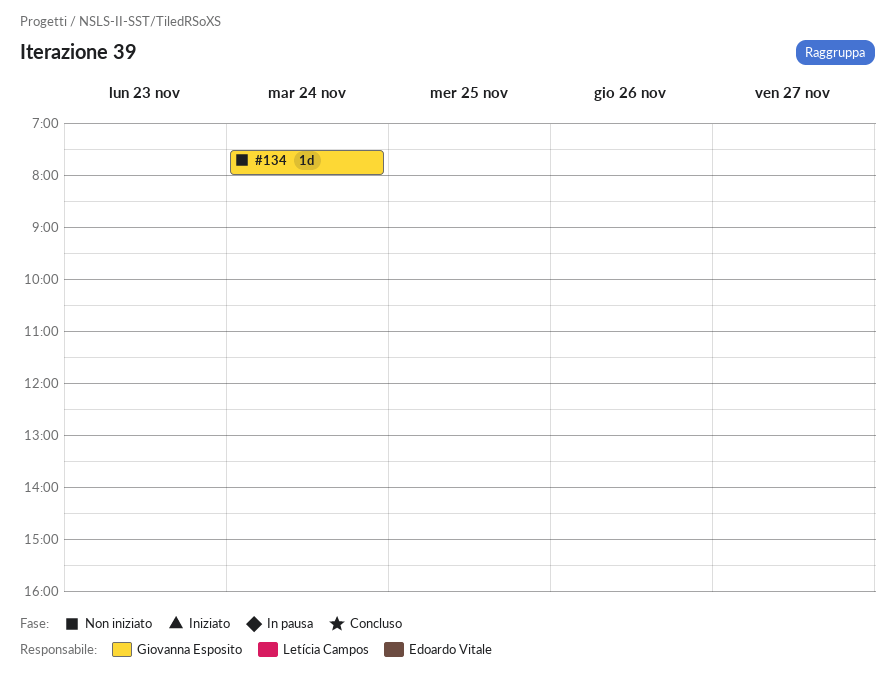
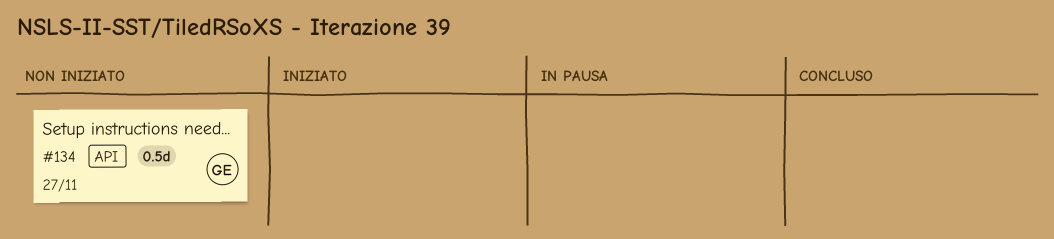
#134, estimate: 1d -> 0.5d
#134, day: Nov 24 -> Nov 27

